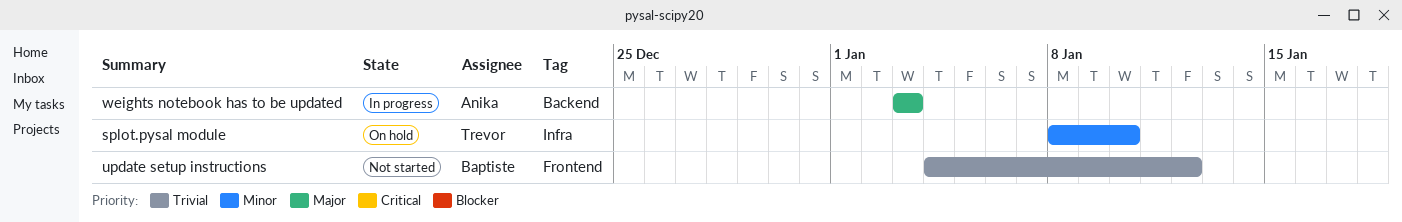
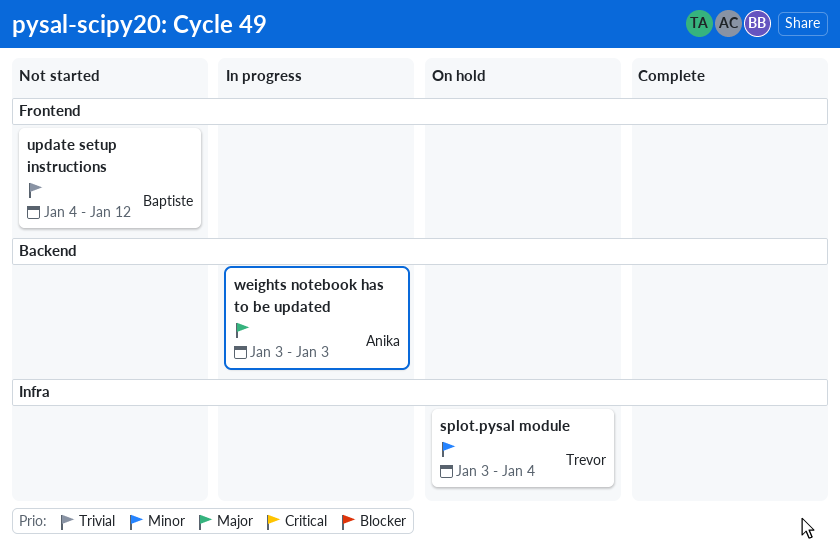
splot.pysal module, start: Jan 8 -> Jan 3
splot.pysal module, due: Jan 10 -> Jan 4

